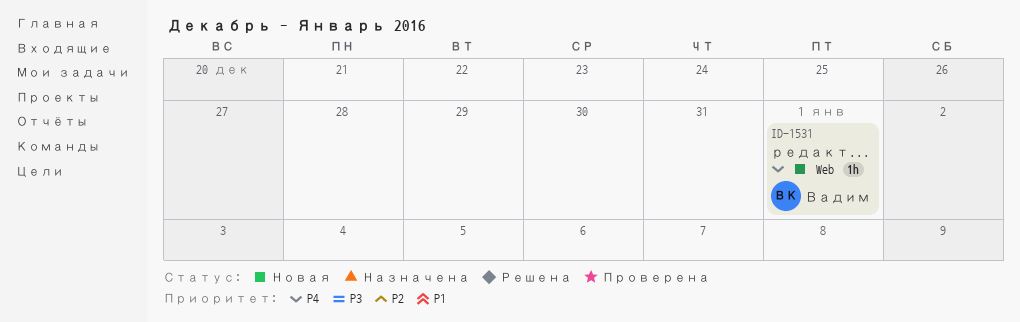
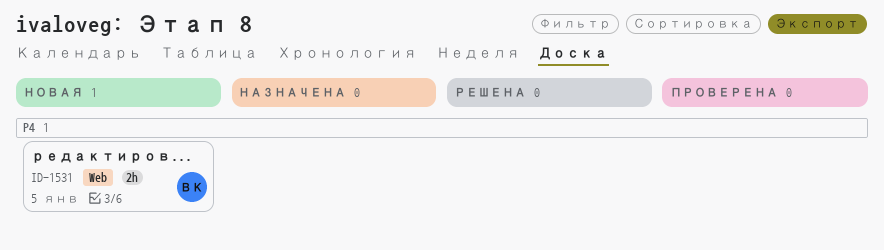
ID-1531, estimate: 1h -> 2h
ID-1531, due: Jan 1 -> Jan 5

